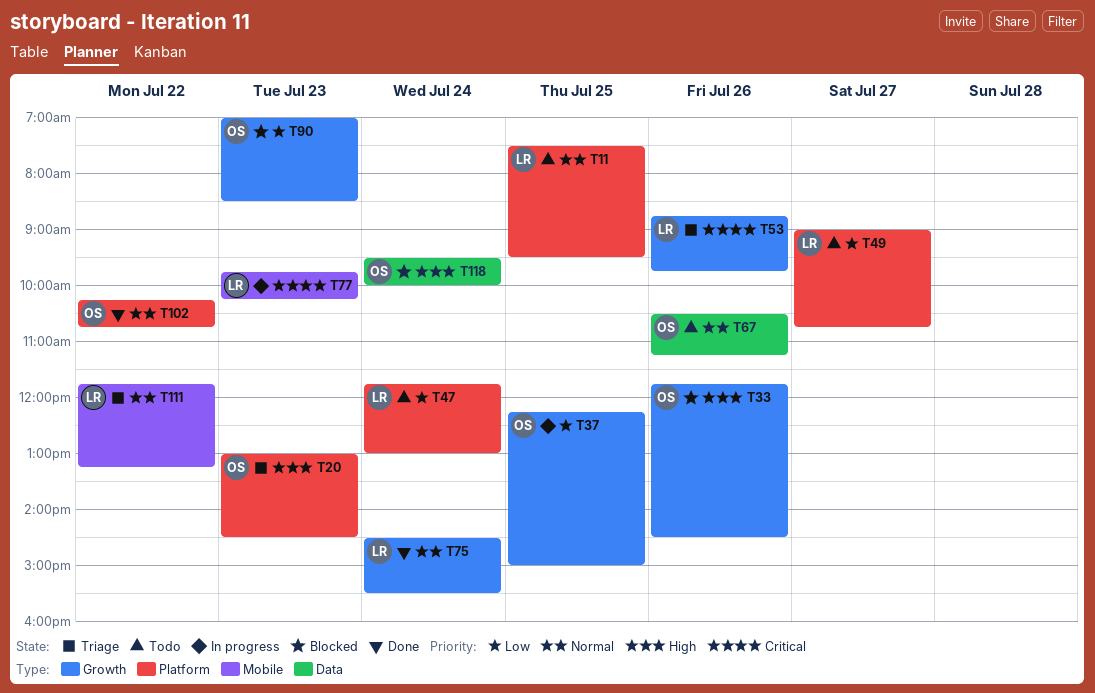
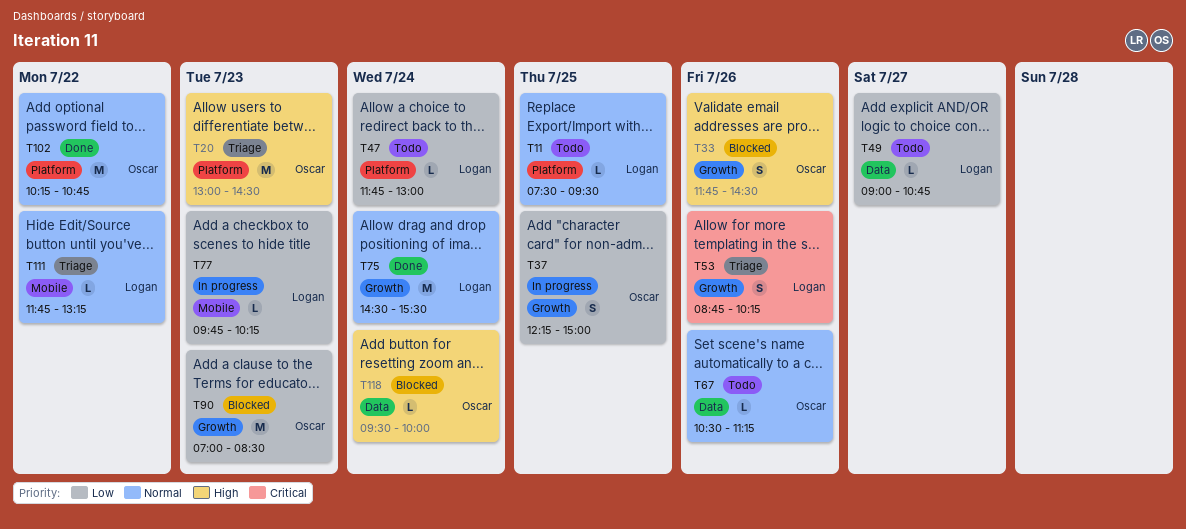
T49, label: Platform -> Data
T53, ends: 09:45 -> 10:15
T77, priority: Critical -> Low

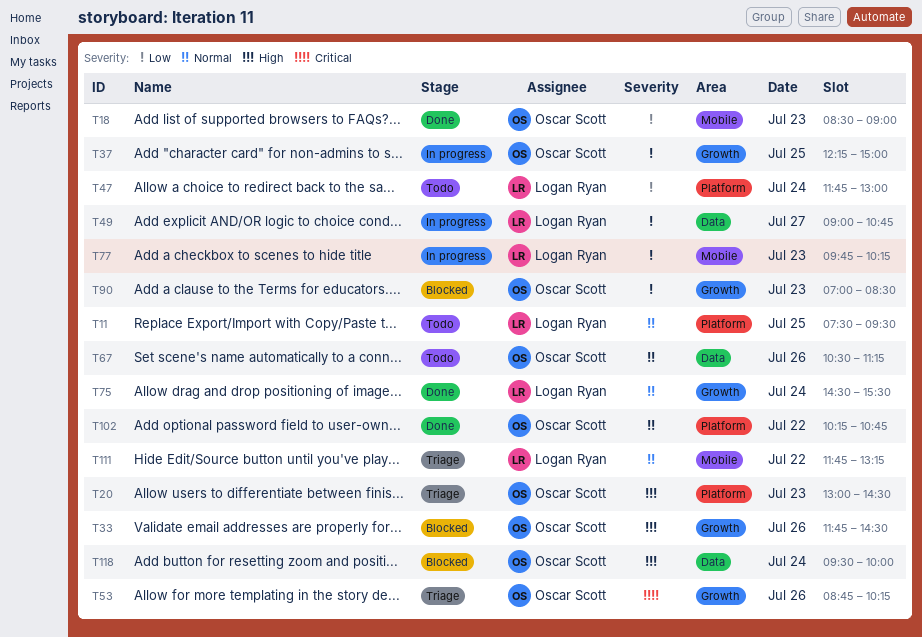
T18: none -> present
T49, status: Todo -> In progress
T53, owner: Logan Ryan -> Oscar Scott

